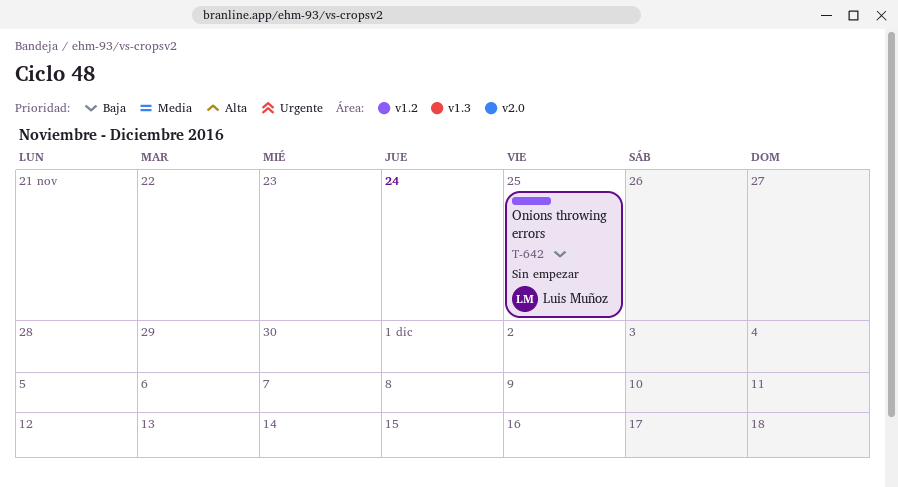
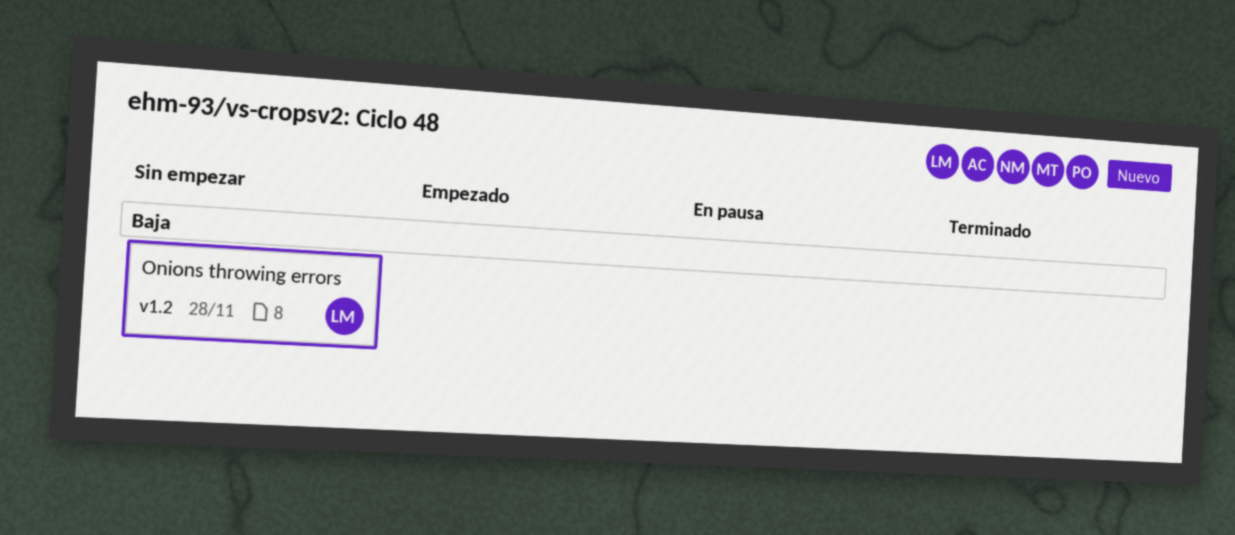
Onions throwing errors, due: Nov 25 -> Nov 28

